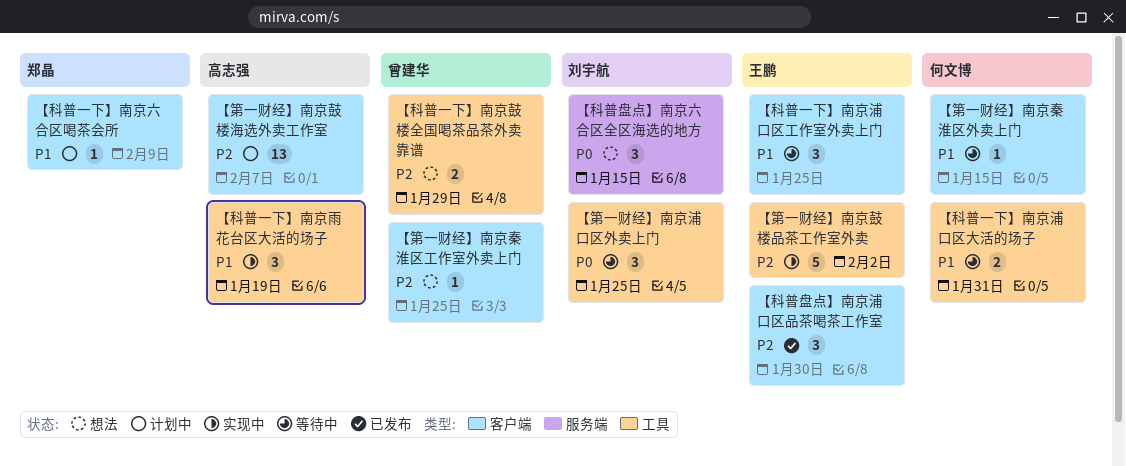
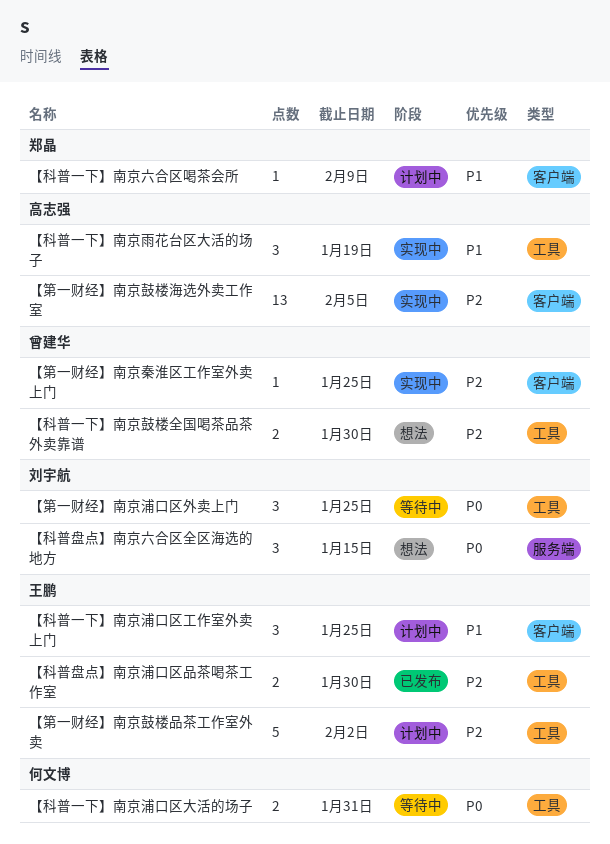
【科普一下】南京浦口区大活的场子, priority: P1 -> P0
【科普一下】南京浦口区工作室外卖上门, status: 等待中 -> 计划中
【科普一下】南京鼓楼全国喝茶品茶外卖靠谱, due: Jan 29 -> Jan 30
【科普盘点】南京浦口区品茶喝茶工作室, label: 客户端 -> 工具
【科普盘点】南京浦口区品茶喝茶工作室, estimate: 3 -> 2
【第一财经】南京秦淮区外卖上门: present -> none
【第一财经】南京秦淮区工作室外卖上门, status: 想法 -> 实现中
【第一财经】南京鼓楼品茶工作室外卖, status: 实现中 -> 计划中
【第一财经】南京鼓楼海选外卖工作室, status: 计划中 -> 实现中
【第一财经】南京鼓楼海选外卖工作室, due: Feb 7 -> Feb 5

